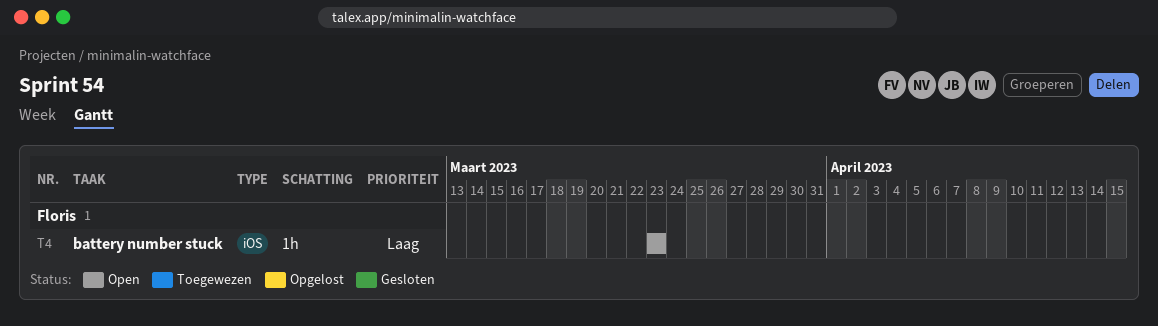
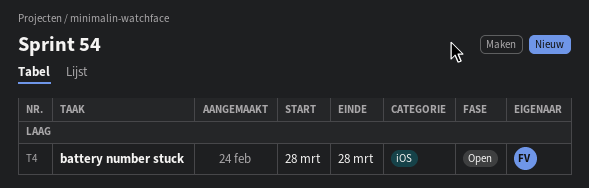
T4, start: Mar 23 -> Mar 28
T4, due: Mar 23 -> Mar 28

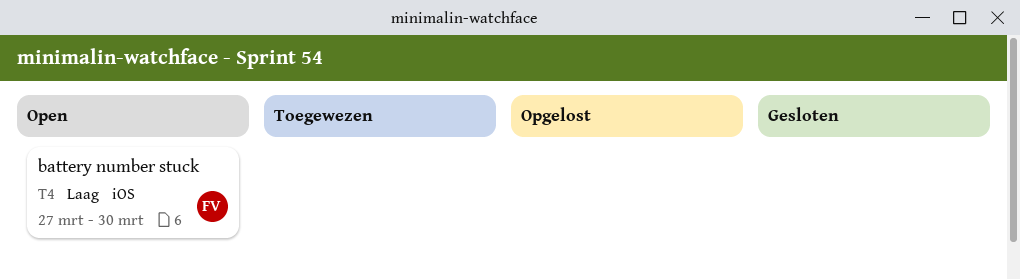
T4, start: Mar 28 -> Mar 27
T4, due: Mar 28 -> Mar 30

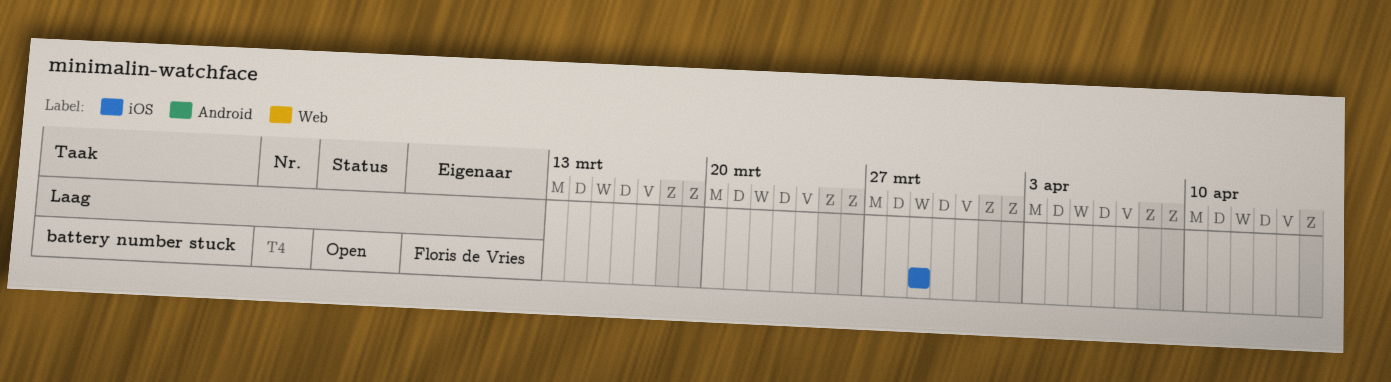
T4, start: Mar 27 -> Mar 29
T4, due: Mar 30 -> Mar 29

